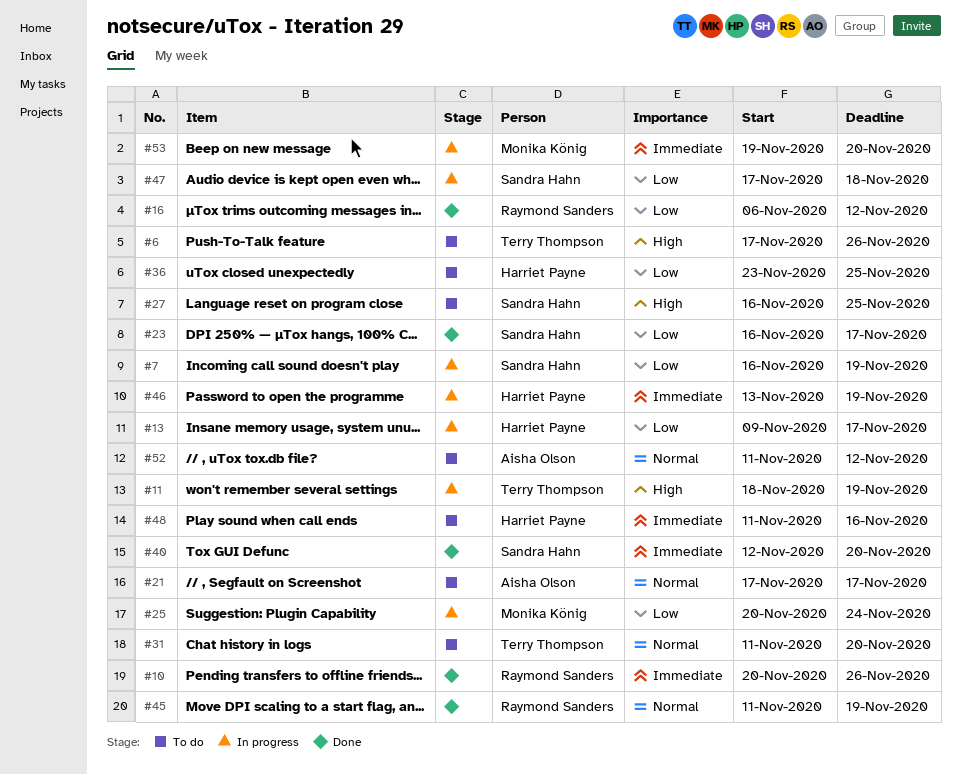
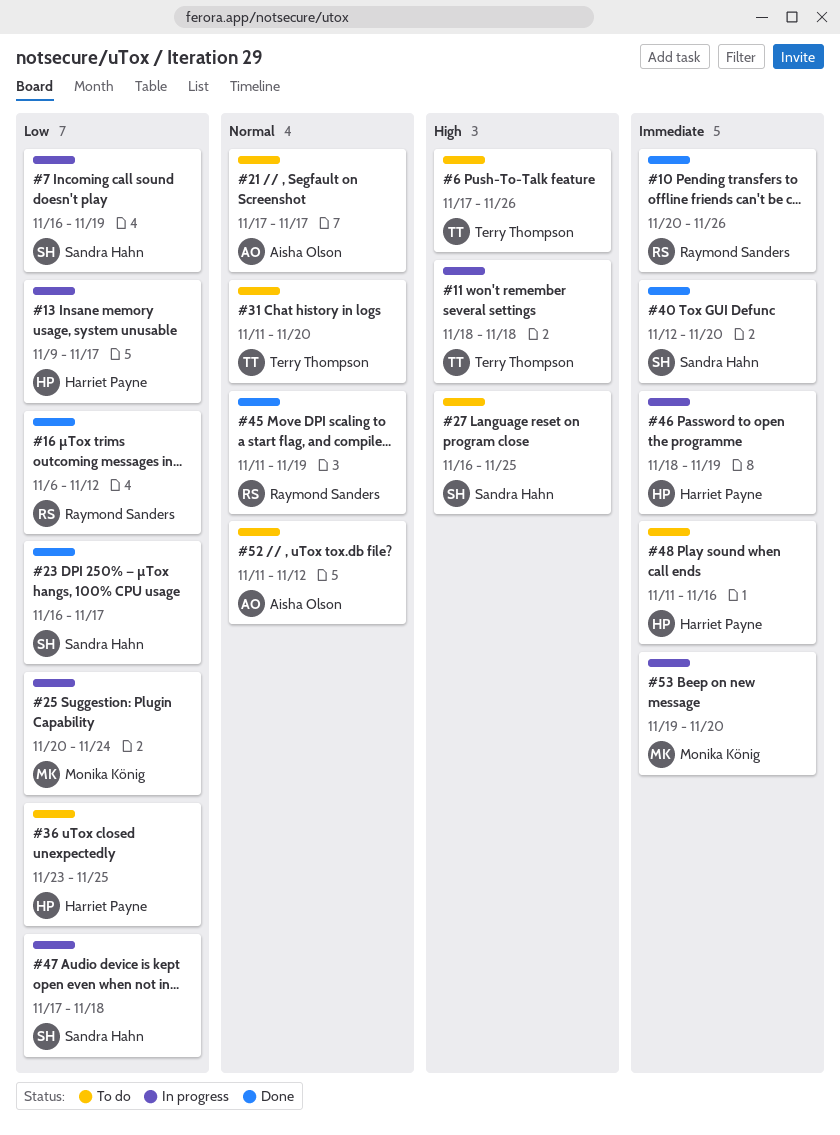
#11, due: Nov 19 -> Nov 18
#46, start: Nov 13 -> Nov 18

